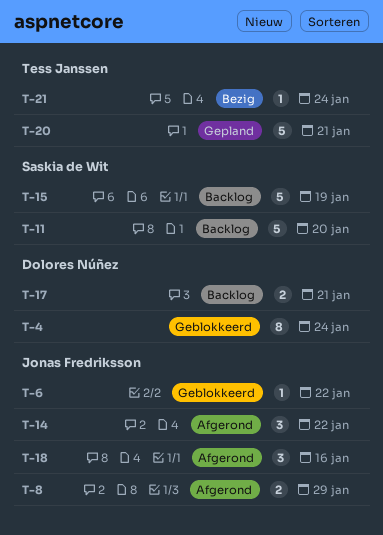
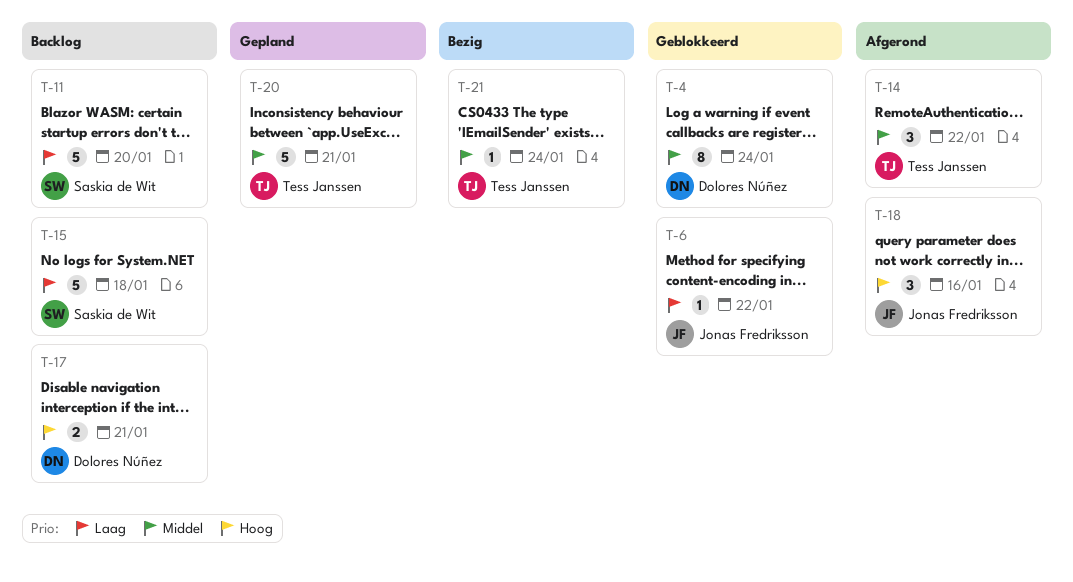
T-8: present -> none
T-14, owner: Jonas Fredriksson -> Tess Janssen
T-15, due: Jan 19 -> Jan 18

